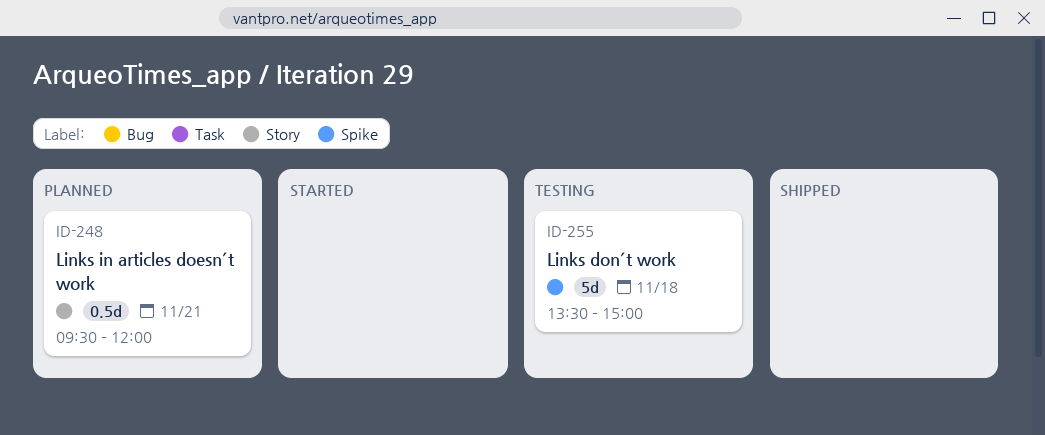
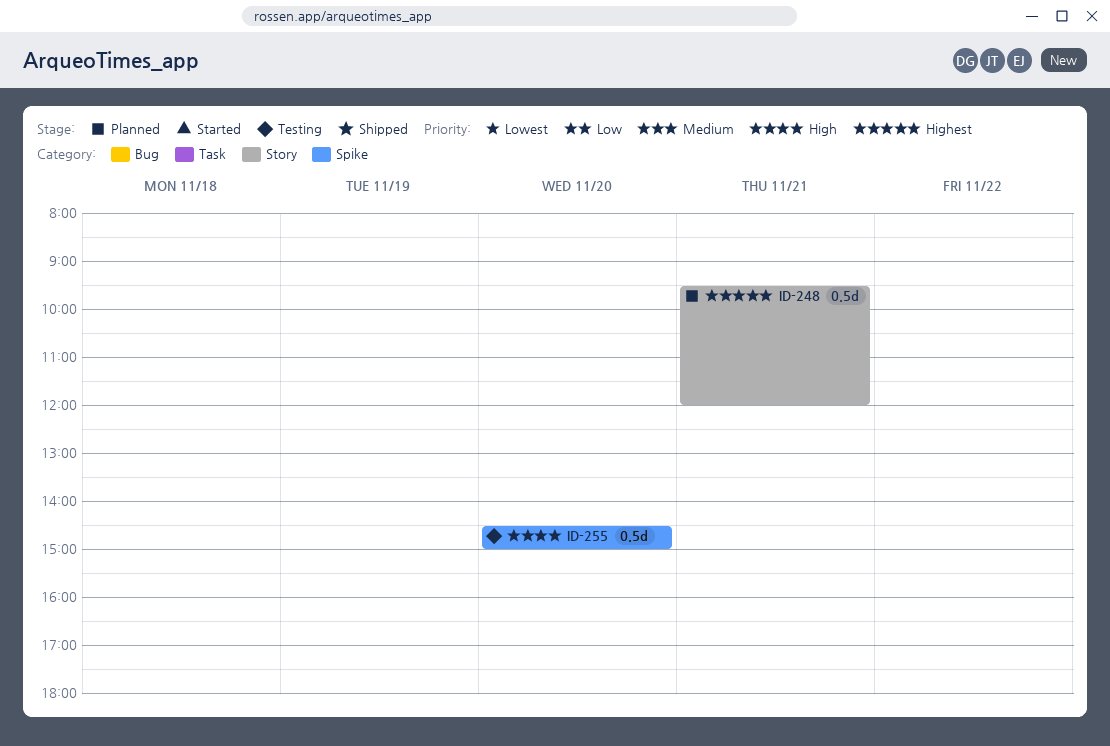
ID-255, estimate: 5d -> 0.5d
ID-255, day: Nov 18 -> Nov 20
ID-255, begins: 13:30 -> 14:30

